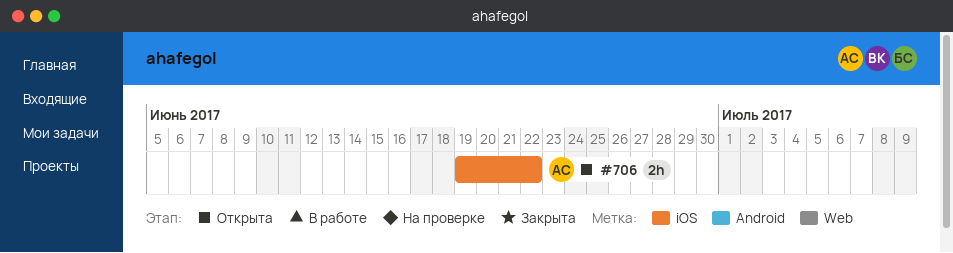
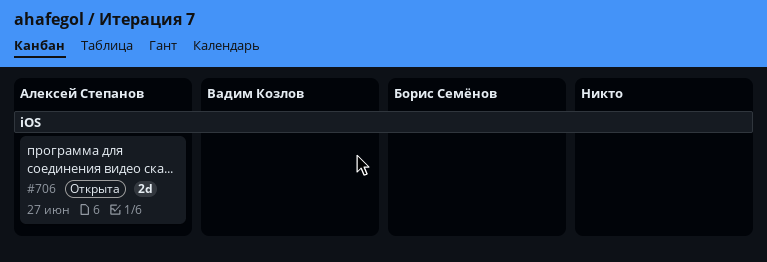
#706, estimate: 2h -> 2d
#706, due: Jun 22 -> Jun 27

